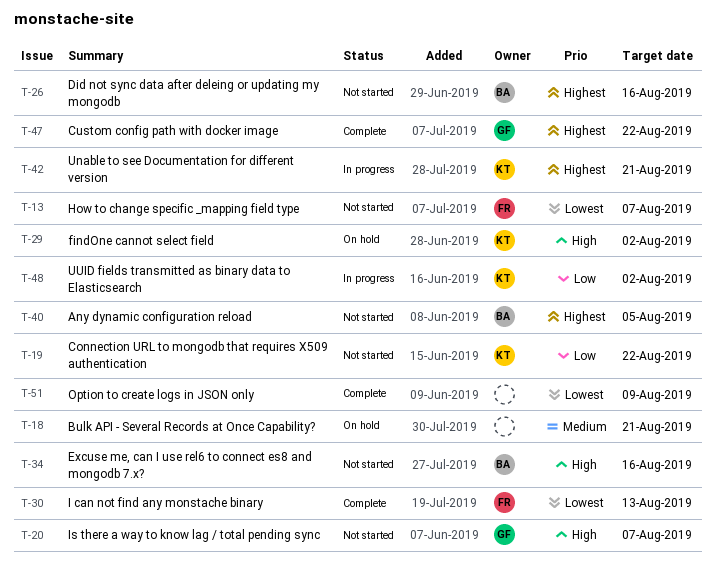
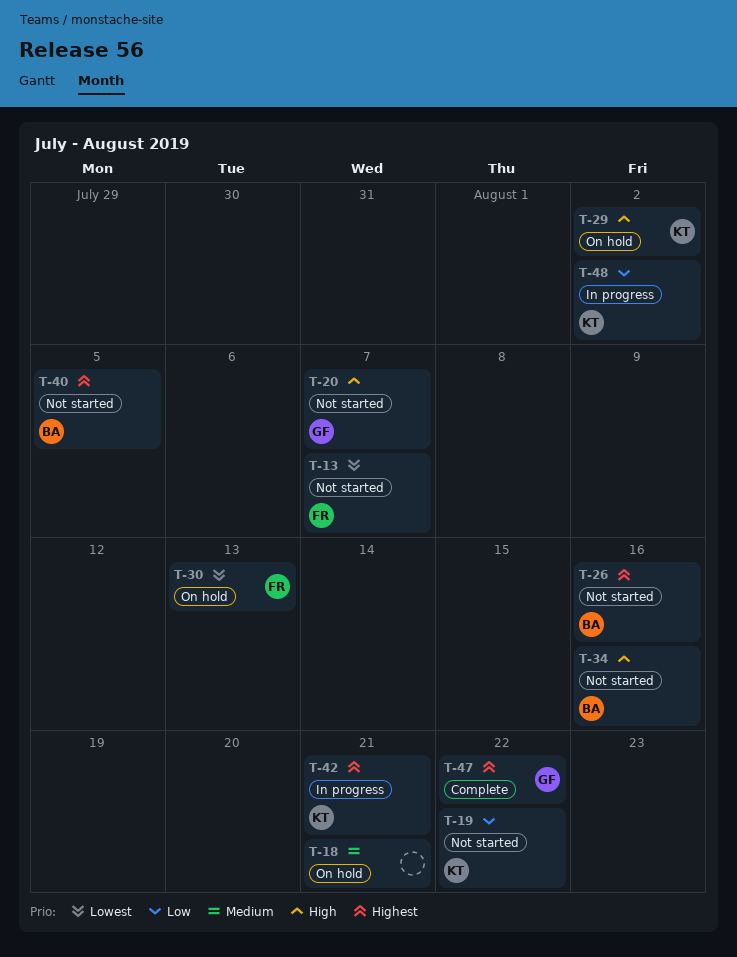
T-30, status: Complete -> On hold
T-51: present -> none

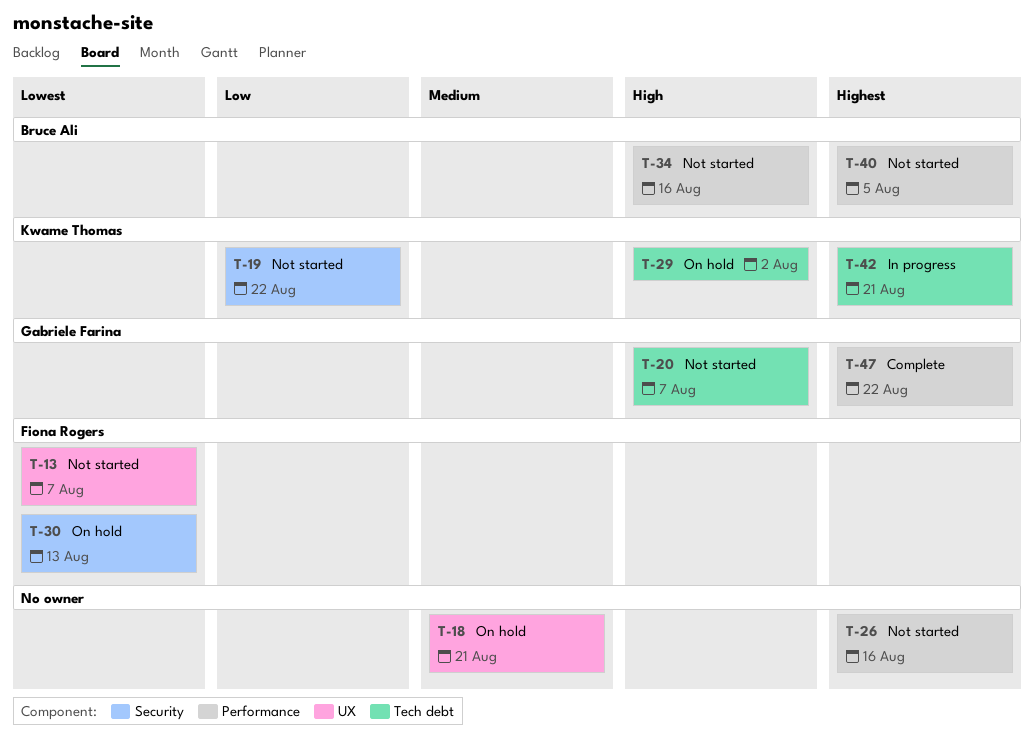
T-26, owner: Bruce Ali -> none
T-48: present -> none

